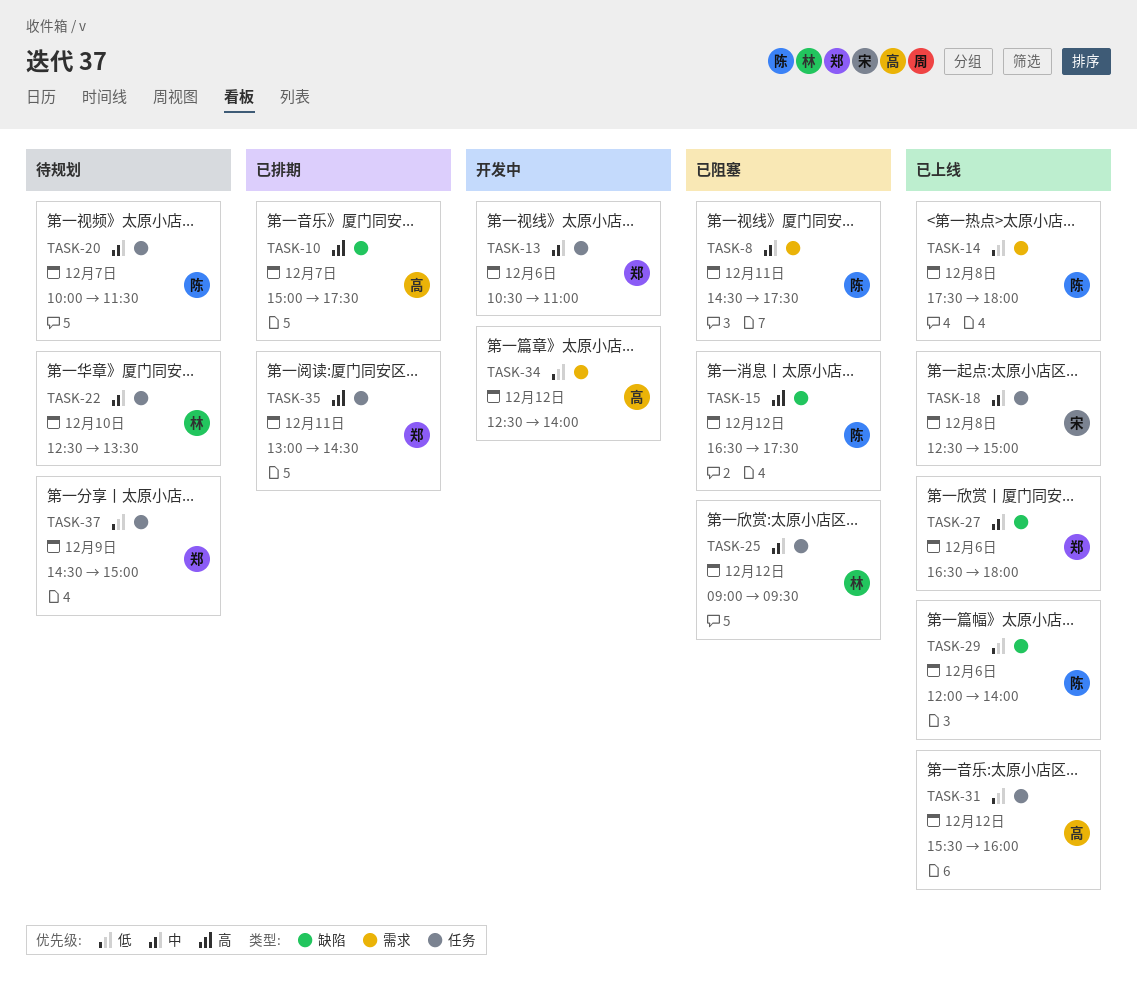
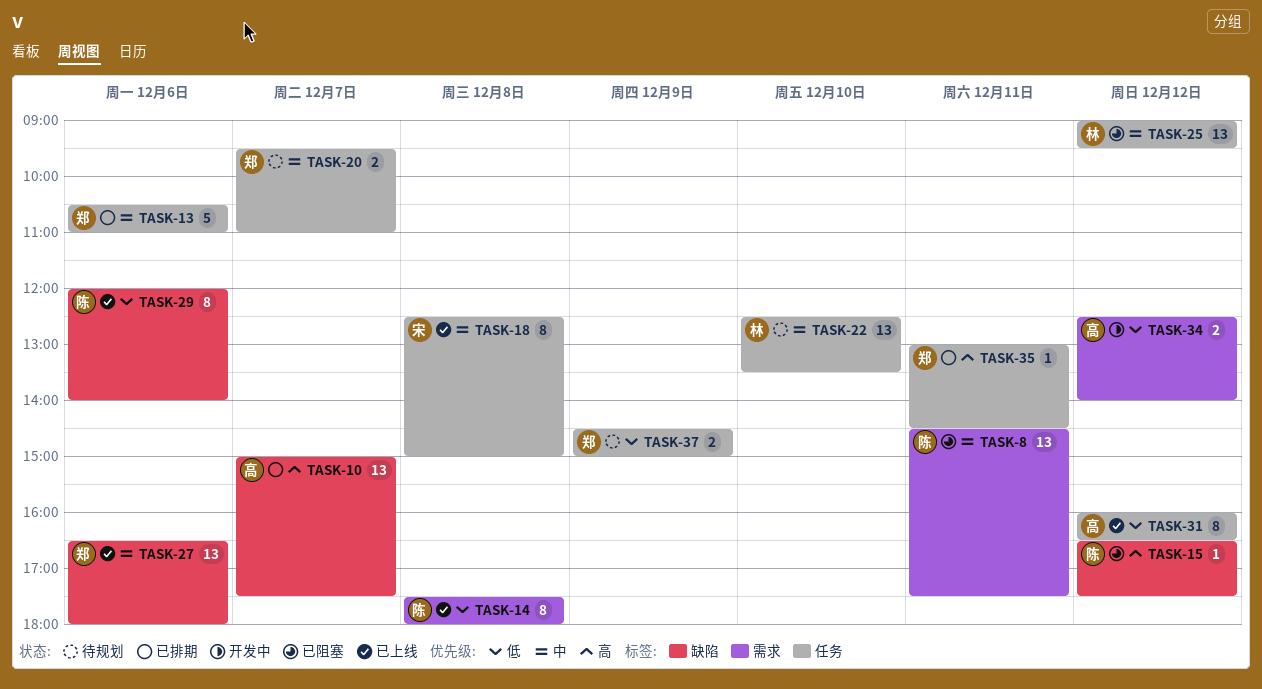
TASK-13, status: 开发中 -> 已排期
TASK-20, owner: 陈 -> 郑
TASK-20, begins: 10:00 -> 09:30
TASK-20, ends: 11:30 -> 11:00
TASK-31, begins: 15:30 -> 16:00
TASK-31, ends: 16:00 -> 16:30

